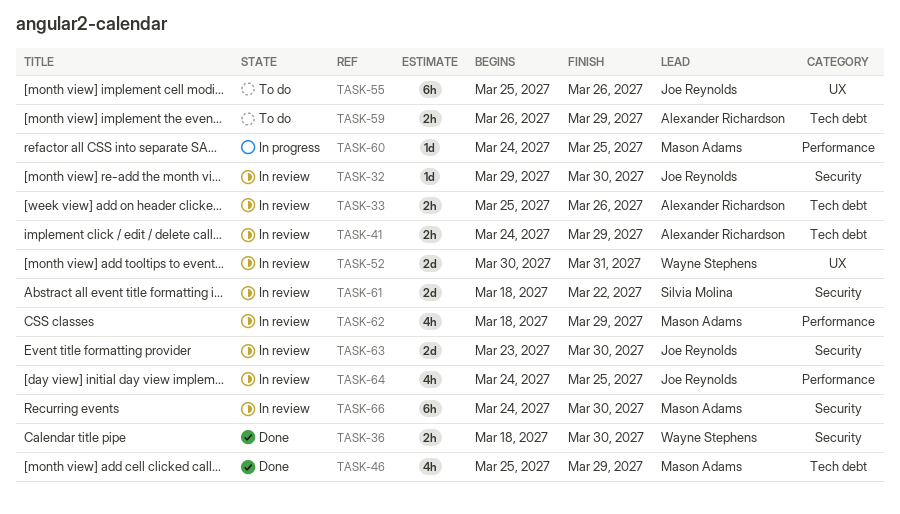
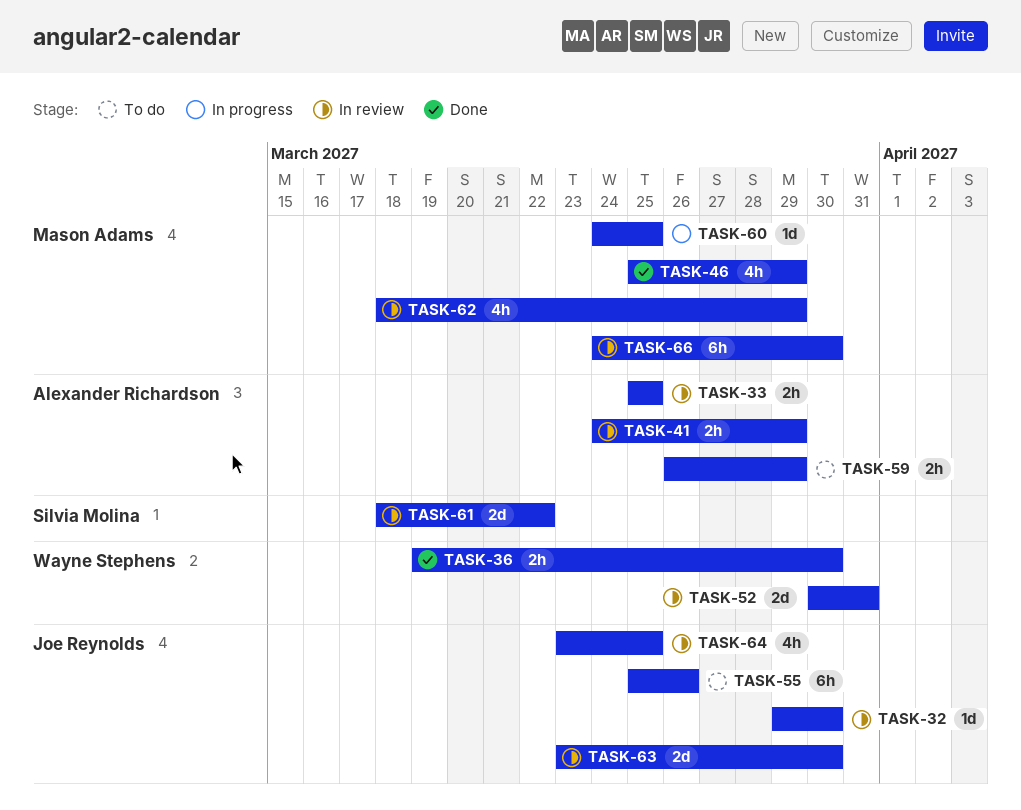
TASK-33, due: Mar 26 -> Mar 25
TASK-36, start: Mar 18 -> Mar 19
TASK-64, start: Mar 24 -> Mar 23

